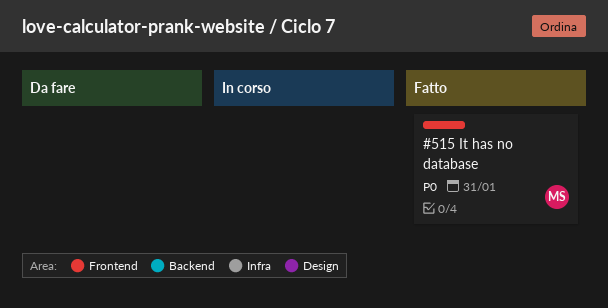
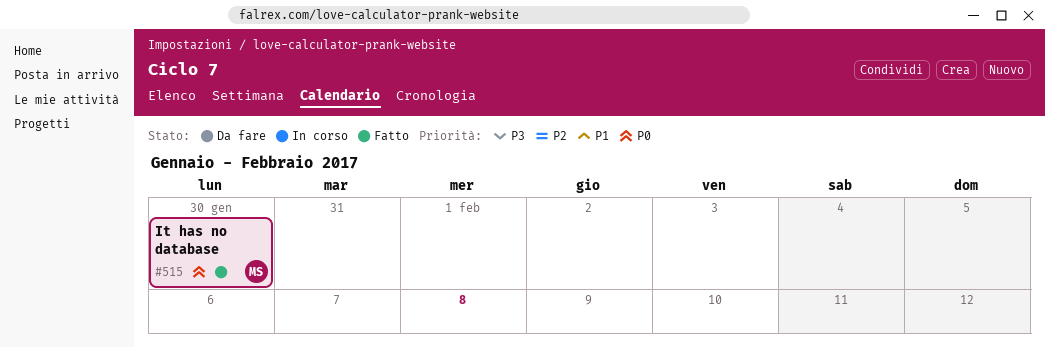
#515, due: Jan 31 -> Jan 30

